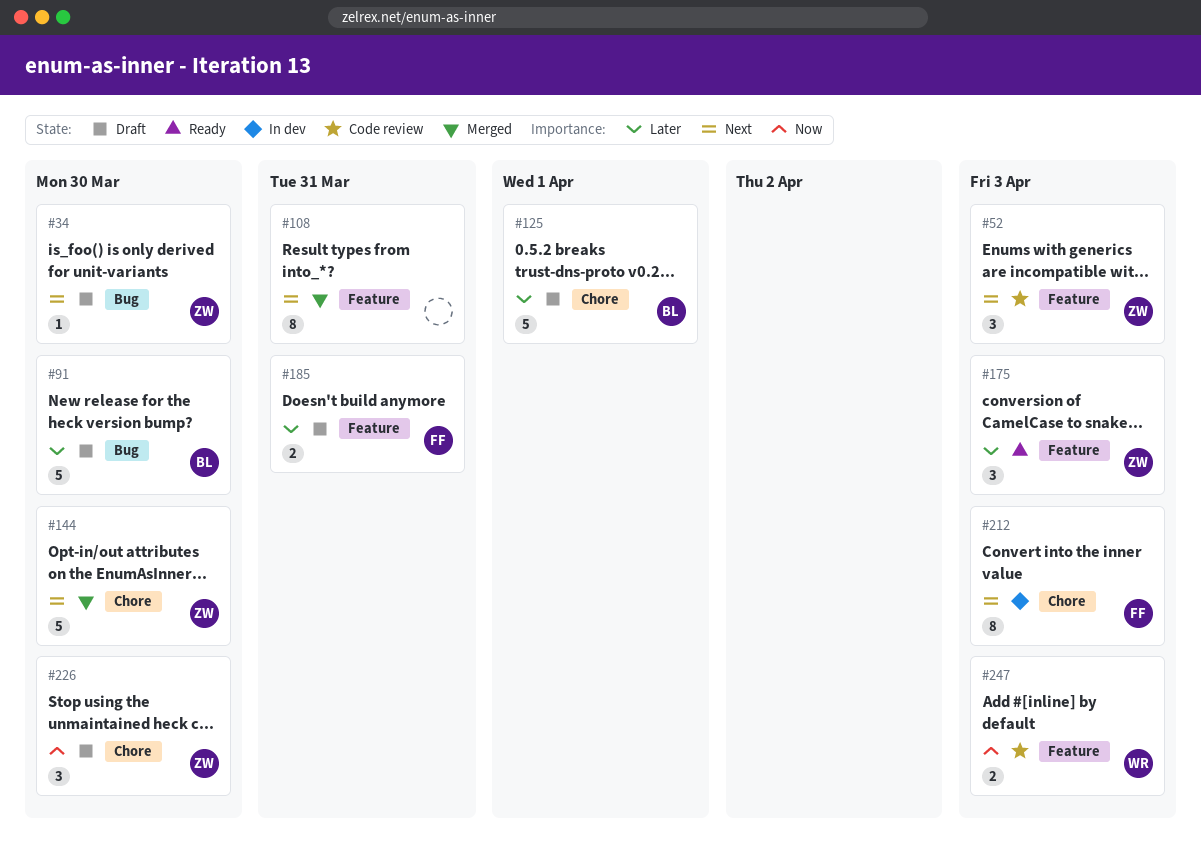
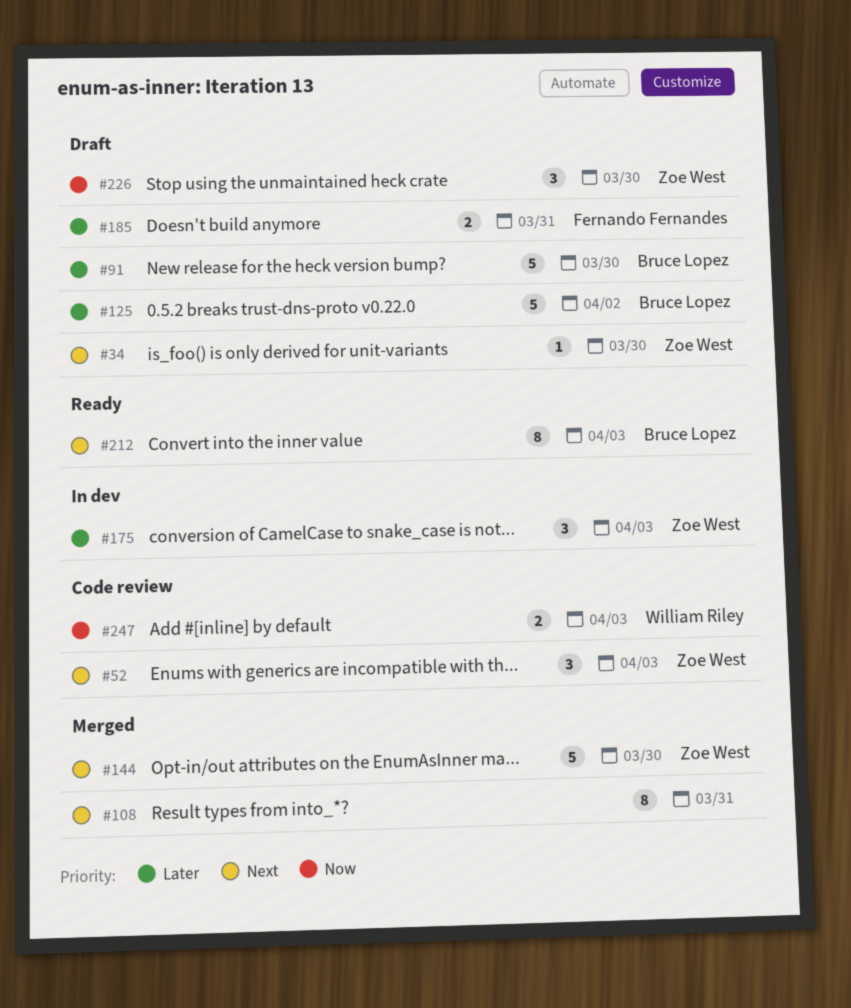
#125, due: Apr 1 -> Apr 2
#175, status: Ready -> In dev
#212, status: In dev -> Ready
#212, owner: Fernando Fernandes -> Bruce Lopez

